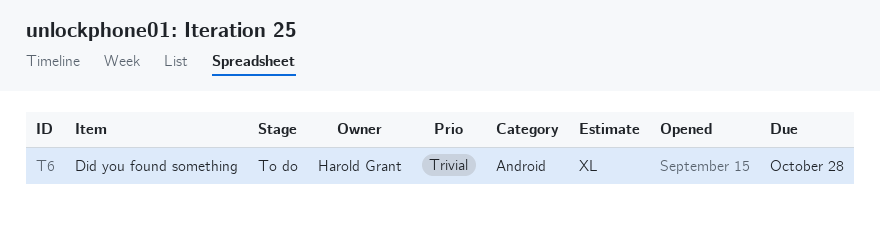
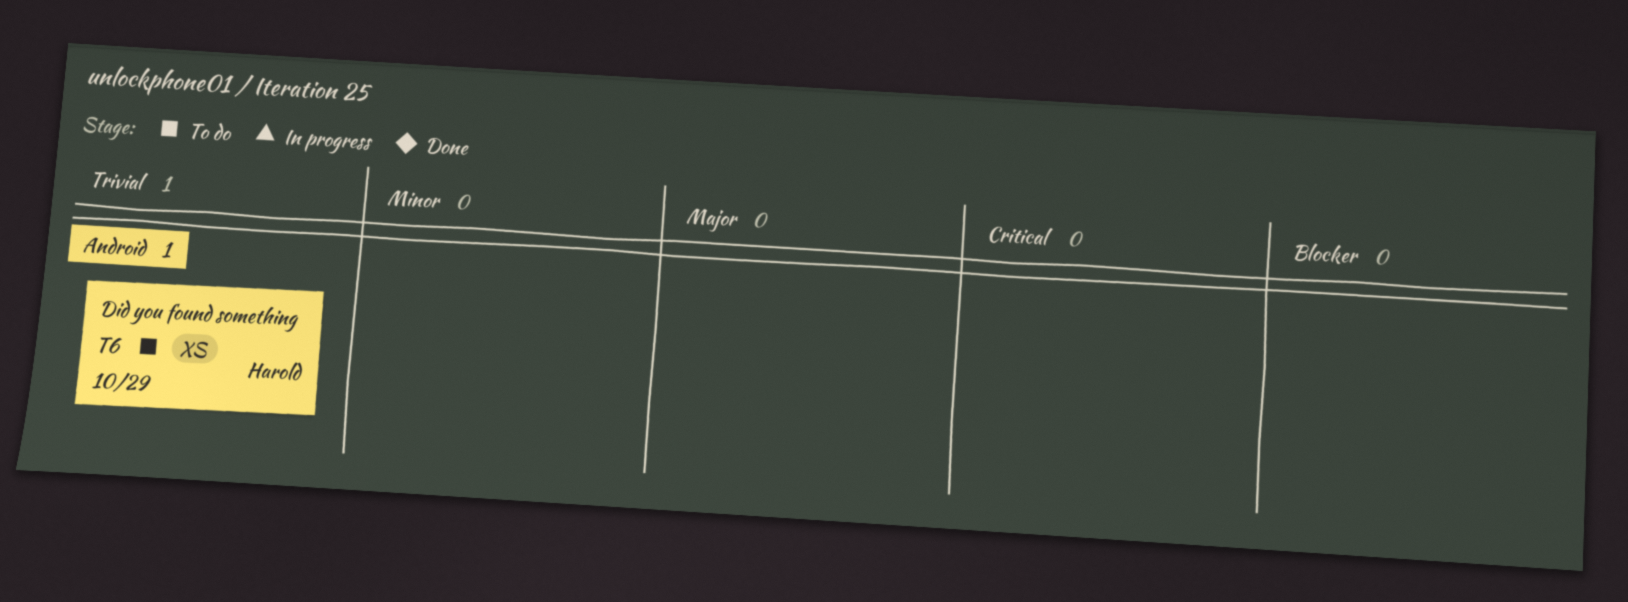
T6, estimate: XL -> XS
T6, due: Oct 28 -> Oct 29

